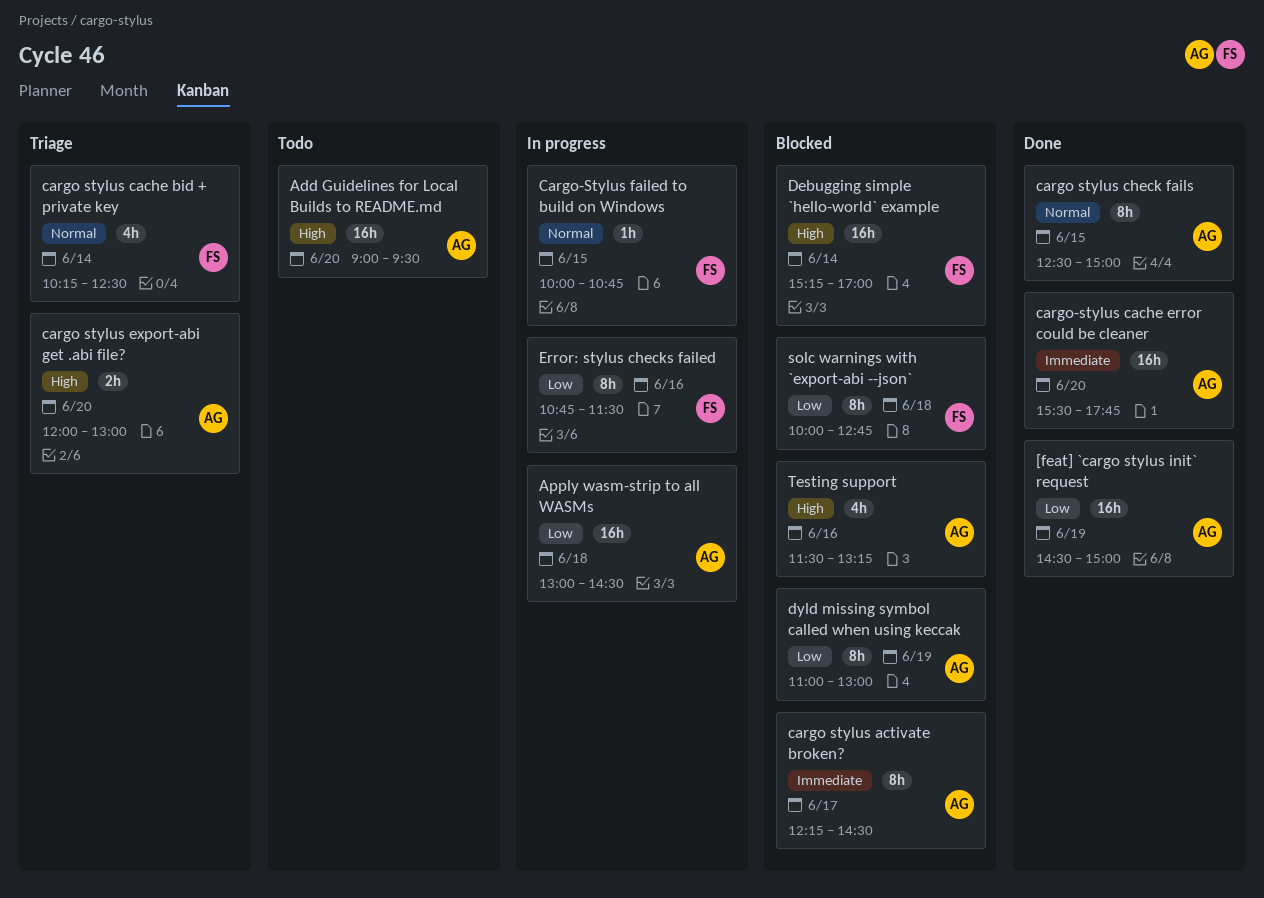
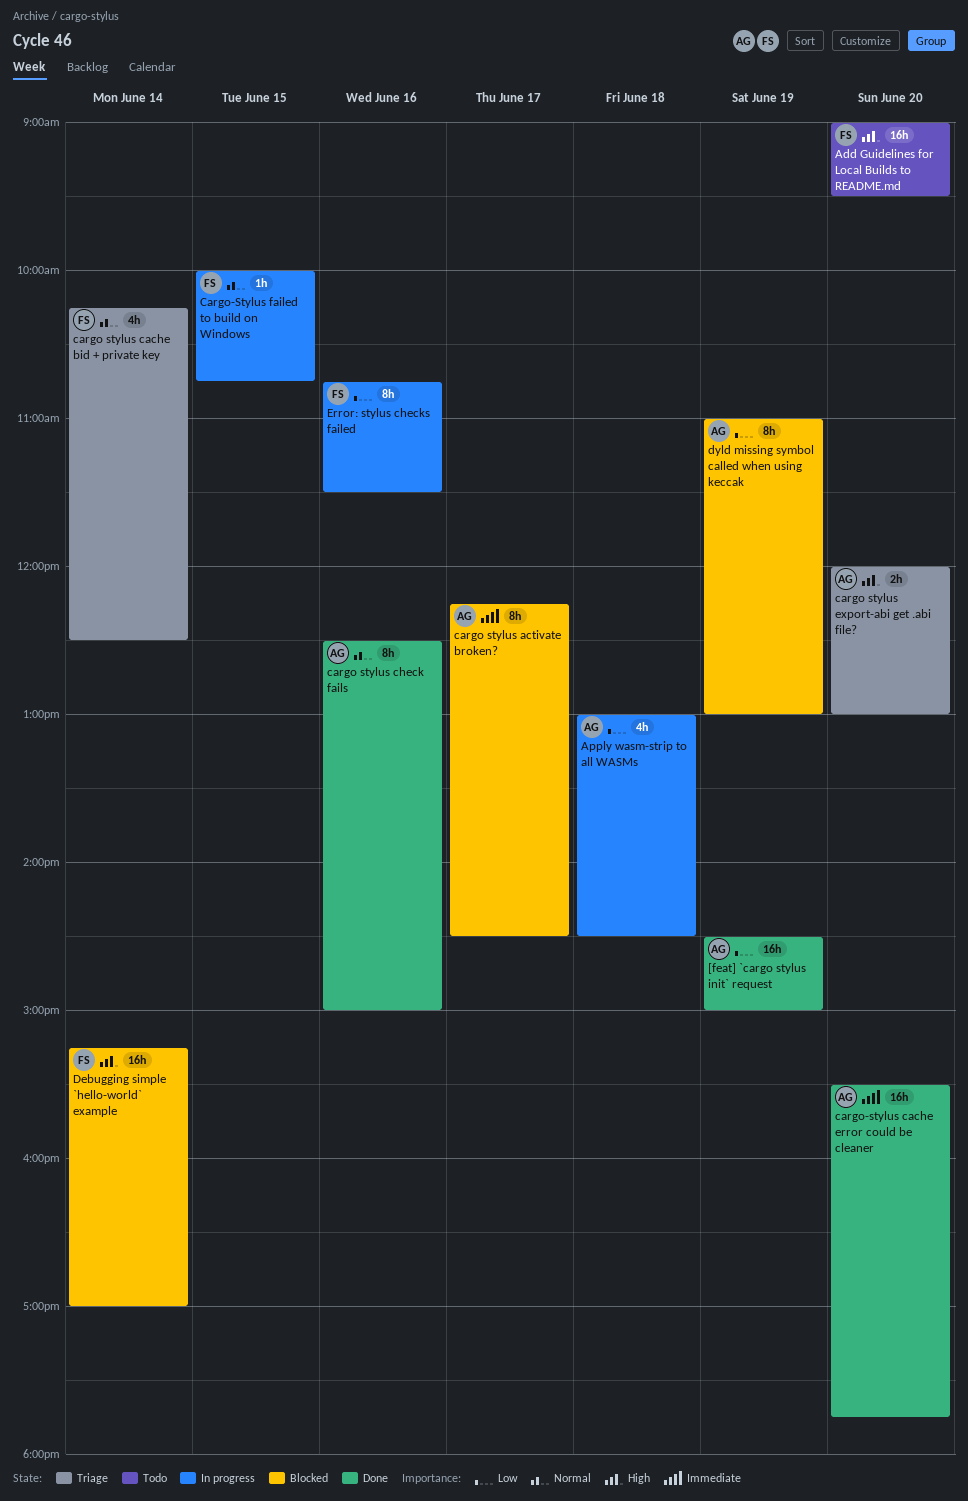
Add Guidelines for Local Builds to README.md, owner: AG -> FS
Apply wasm-strip to all WASMs, estimate: 16h -> 4h
cargo stylus check fails, day: Jun 15 -> Jun 16
solc warnings with `export-abi --json`: present -> none
Testing support: present -> none

